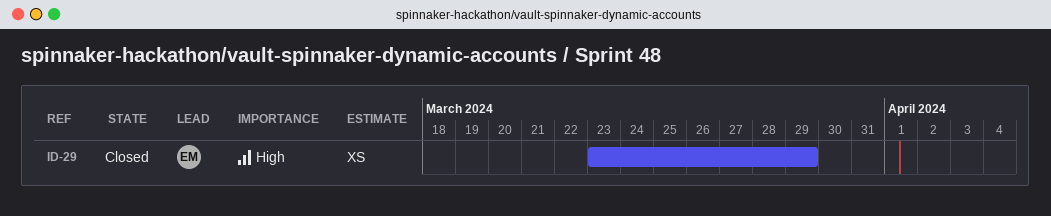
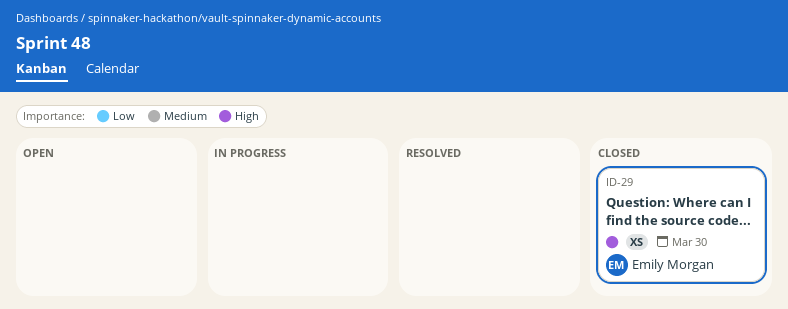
ID-29, due: Mar 29 -> Mar 30

